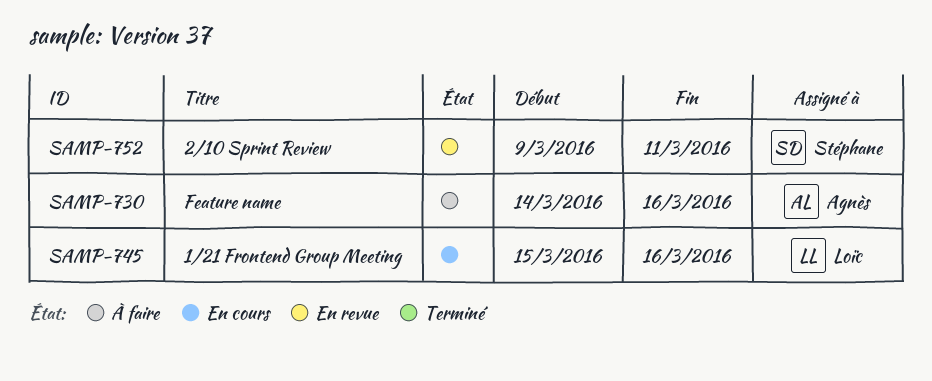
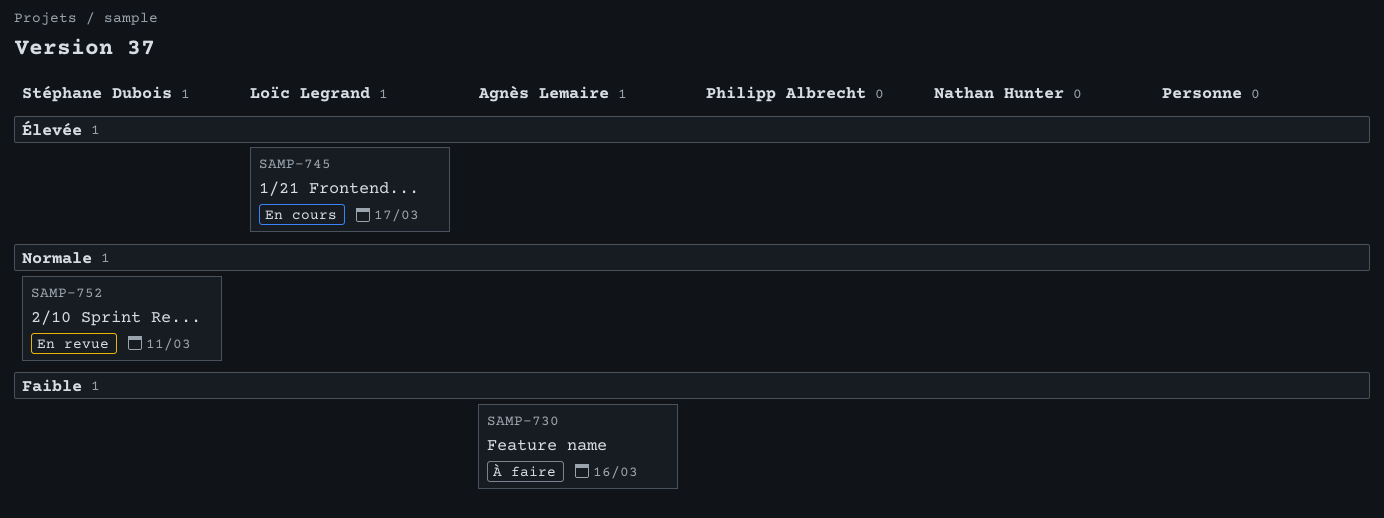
SAMP-745, due: Mar 16 -> Mar 17

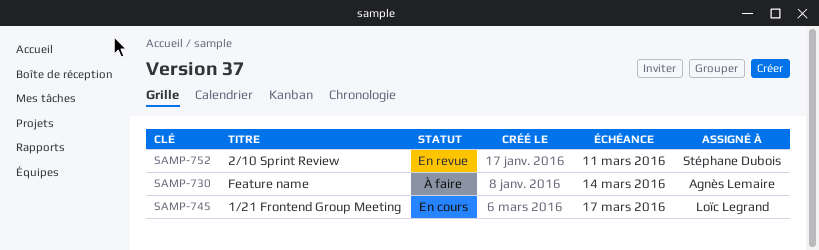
SAMP-730, due: Mar 16 -> Mar 14

